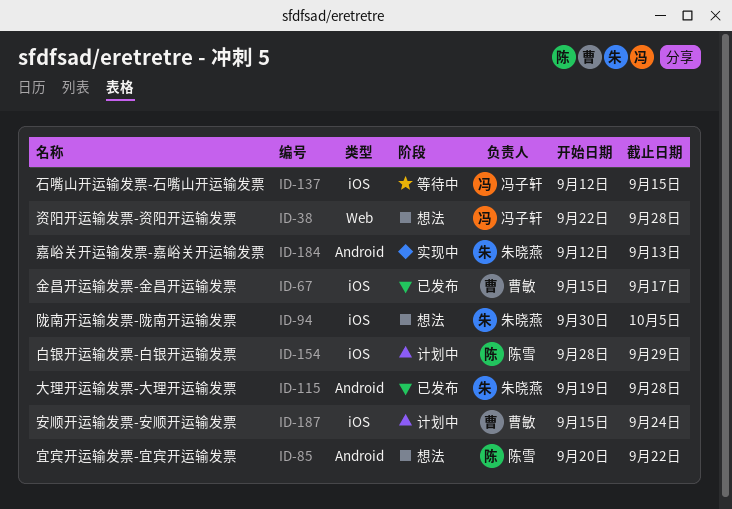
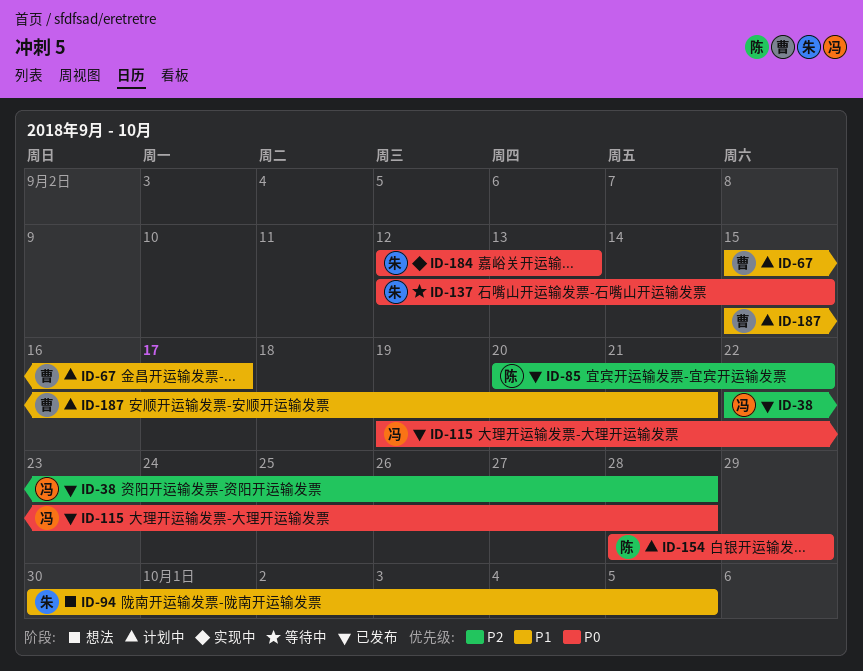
ID-38, status: 想法 -> 已发布
ID-67, status: 已发布 -> 计划中
ID-85, status: 想法 -> 已发布
ID-115, owner: 朱晓燕 -> 冯子轩
ID-137, owner: 冯子轩 -> 朱晓燕
ID-187, due: Sep 24 -> Sep 21

